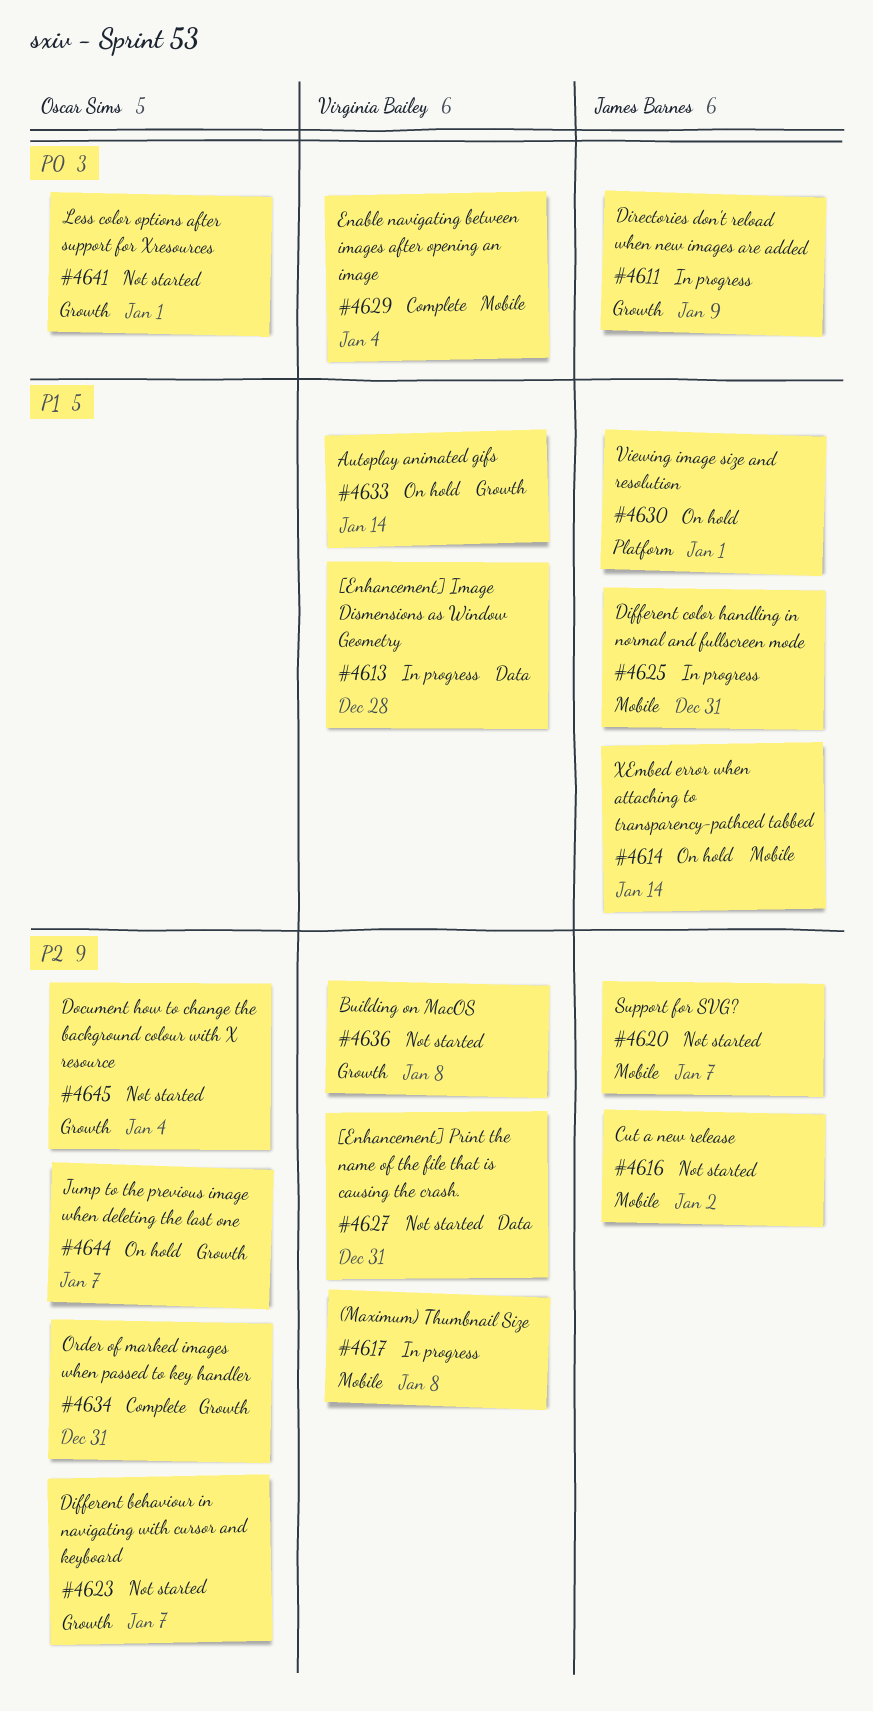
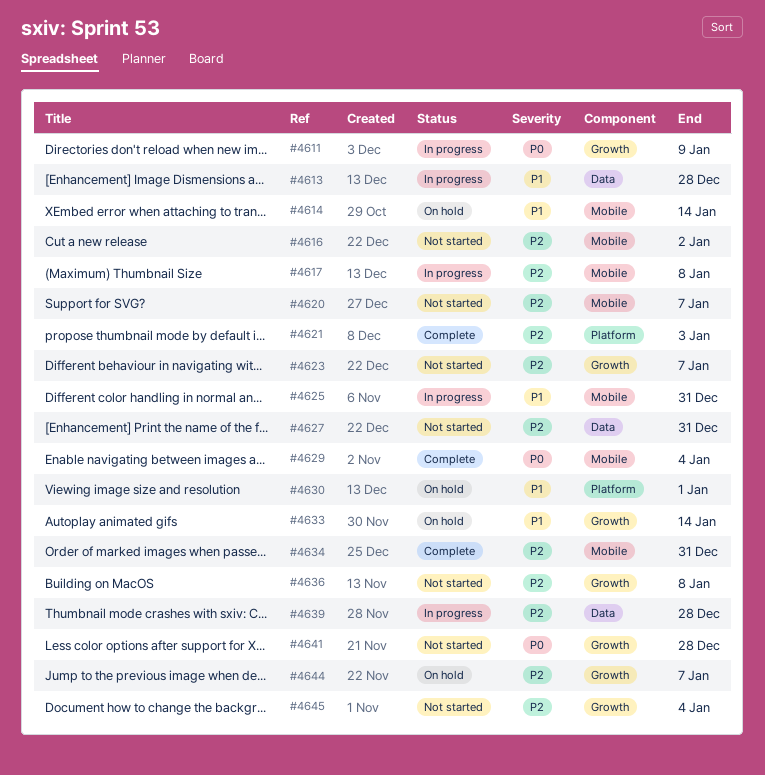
#4621: none -> present
#4634, label: Growth -> Mobile
#4639: none -> present
#4641, due: Jan 1 -> Dec 28

